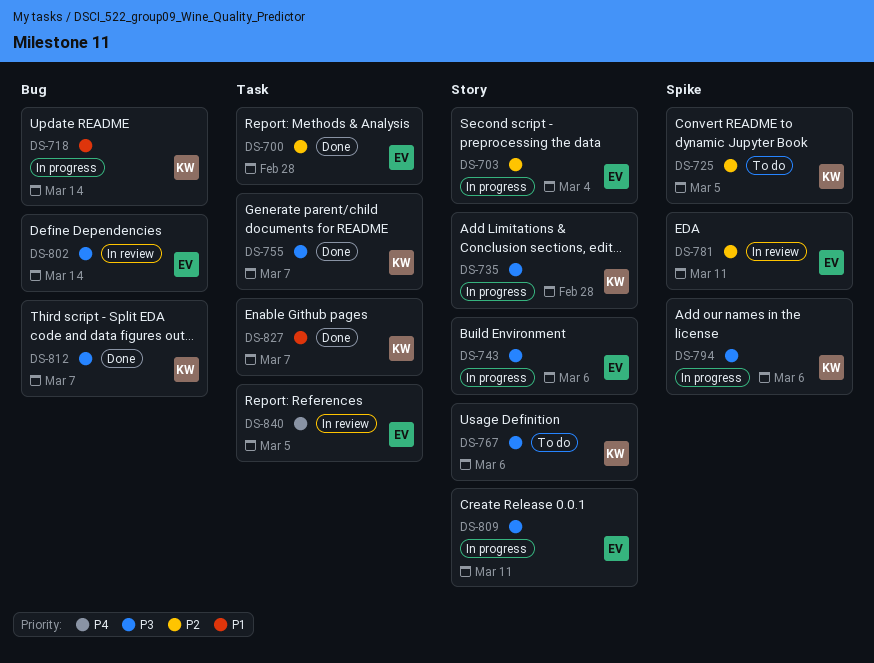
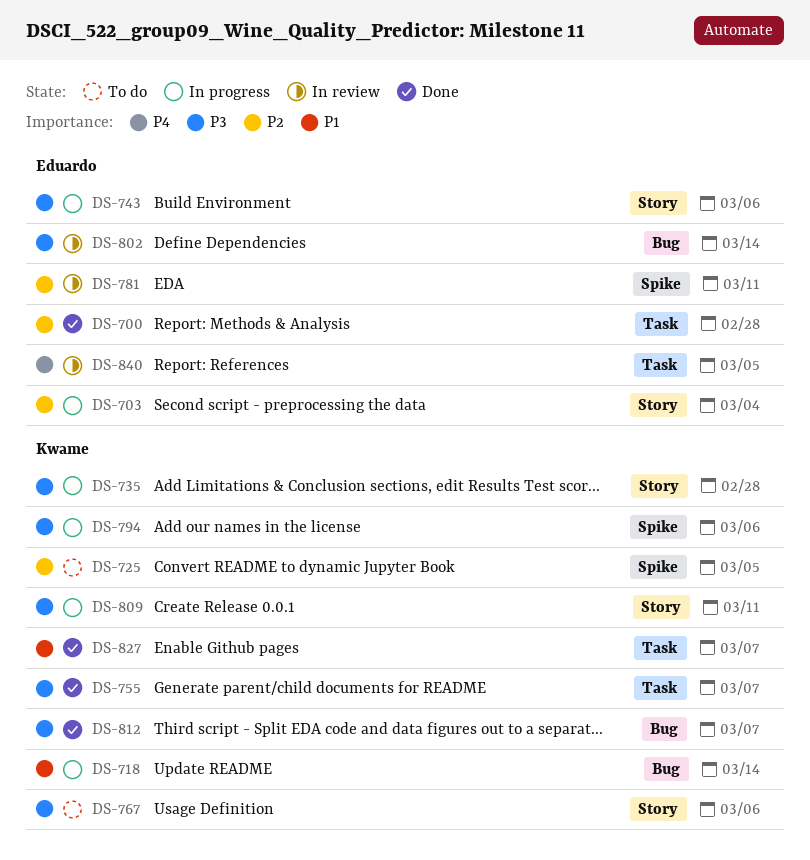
DS-809, owner: Eduardo -> Kwame

